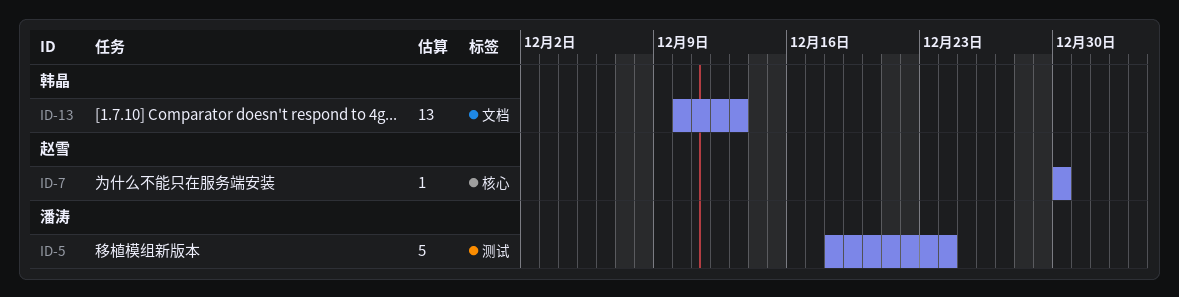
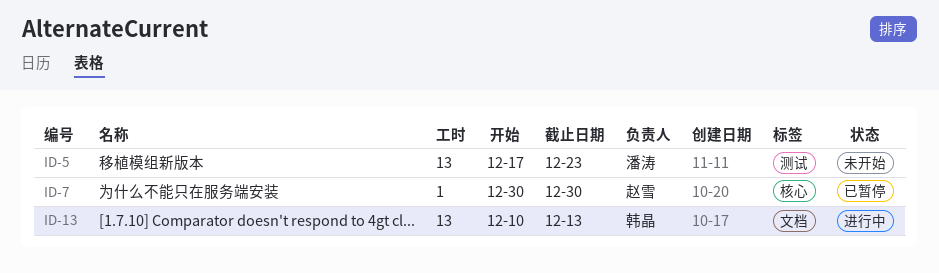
ID-5, estimate: 5 -> 13
ID-5, start: Dec 18 -> Dec 17
ID-5, due: Dec 24 -> Dec 23

